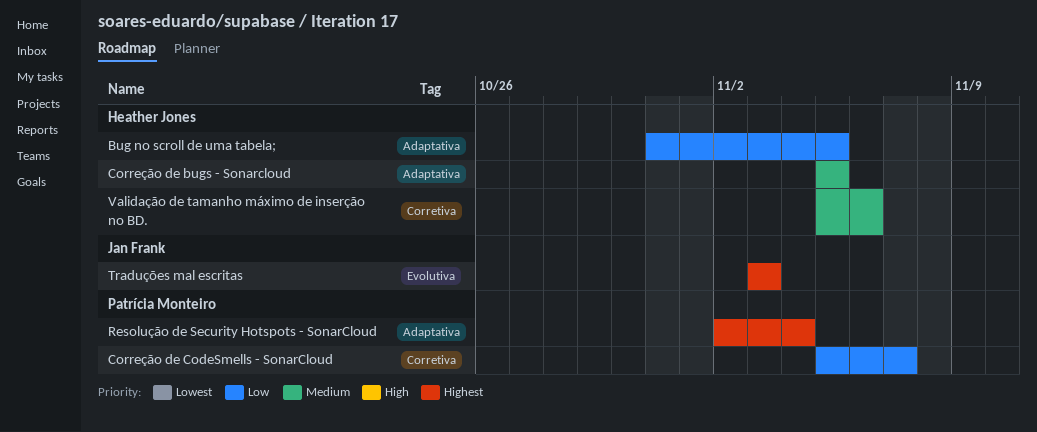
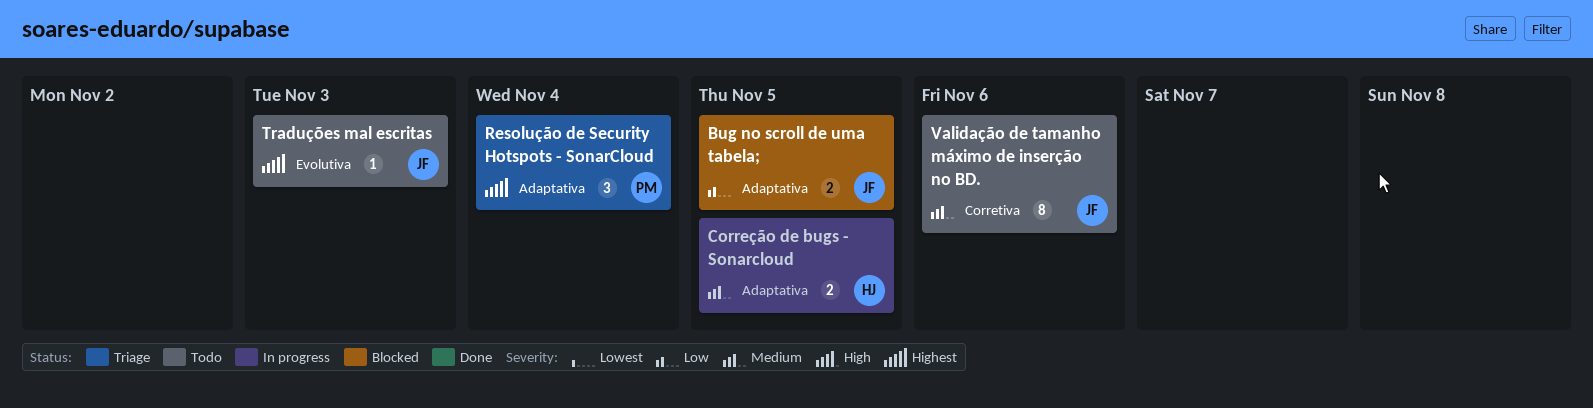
Bug no scroll de uma tabela;, owner: Heather Jones -> Jan Frank
Correção de CodeSmells - SonarCloud: present -> none
Validação de tamanho máximo de inserção no BD., owner: Heather Jones -> Jan Frank

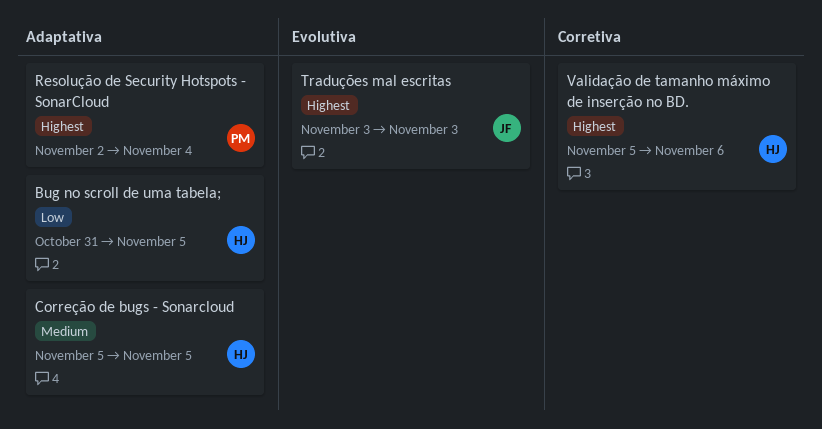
Bug no scroll de uma tabela;, owner: JF -> HJ
Validação de tamanho máximo de inserção no BD., owner: JF -> HJ
Validação de tamanho máximo de inserção no BD., priority: Medium -> Highest

